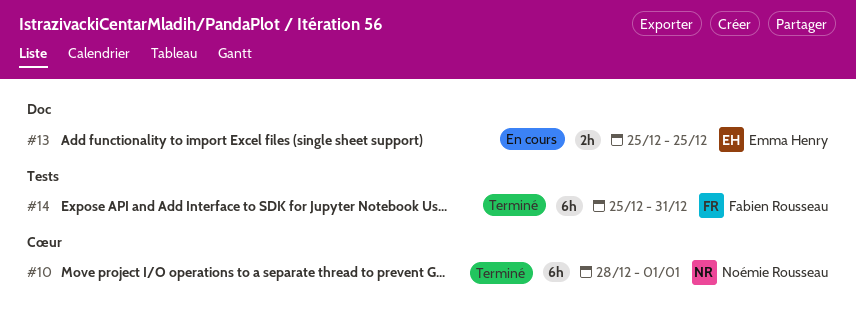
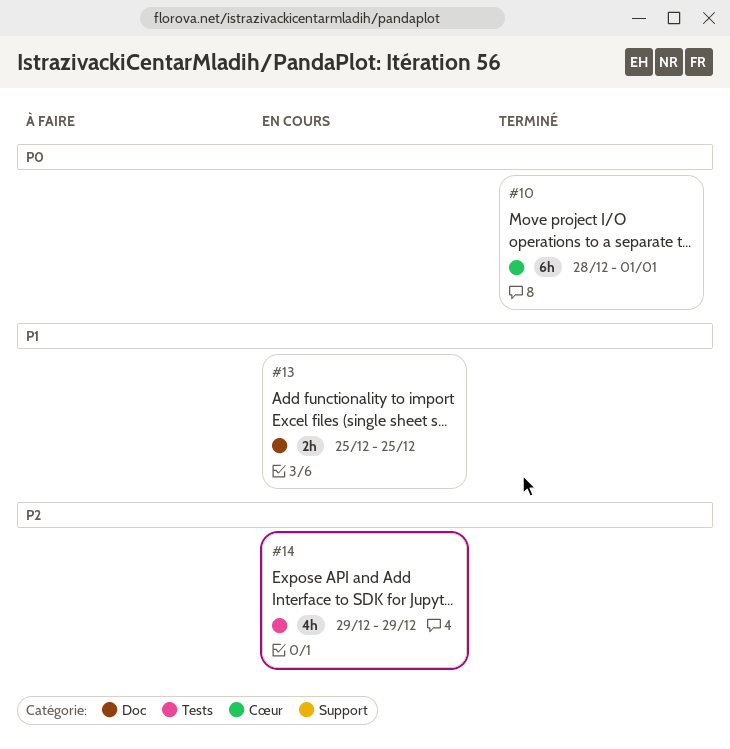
#14, status: Terminé -> En cours
#14, estimate: 6h -> 4h
#14, start: Dec 25 -> Dec 29
#14, due: Dec 31 -> Dec 29

